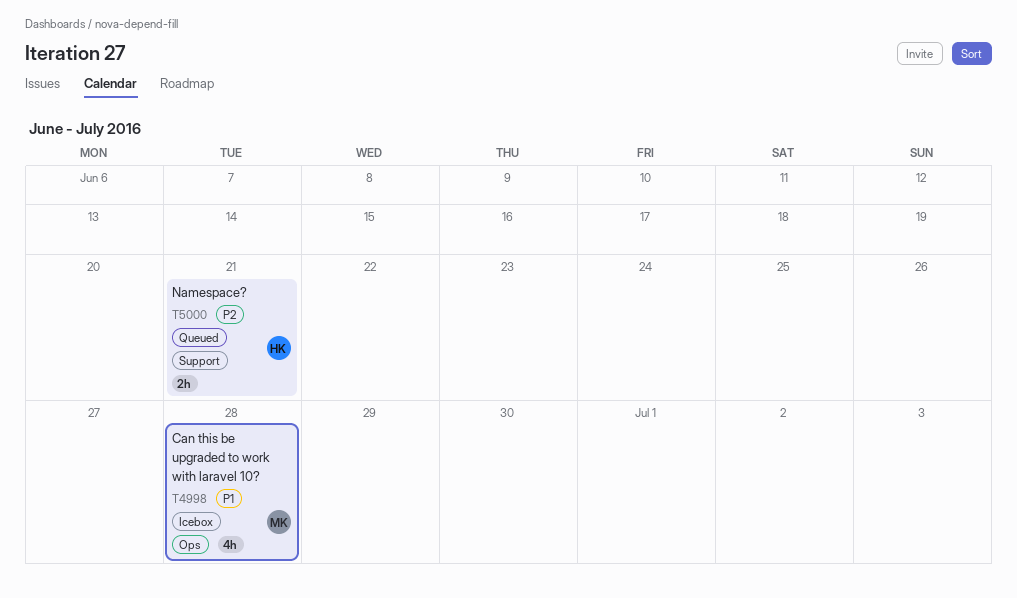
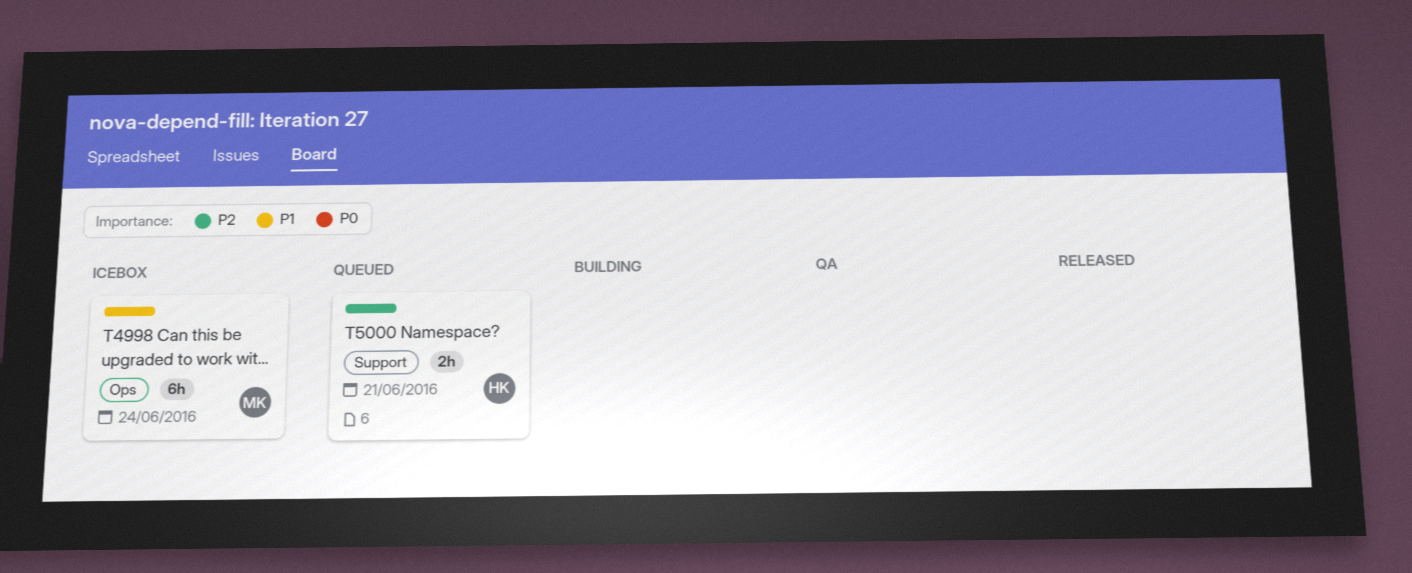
T4998, estimate: 4h -> 6h
T4998, due: Jun 28 -> Jun 24

